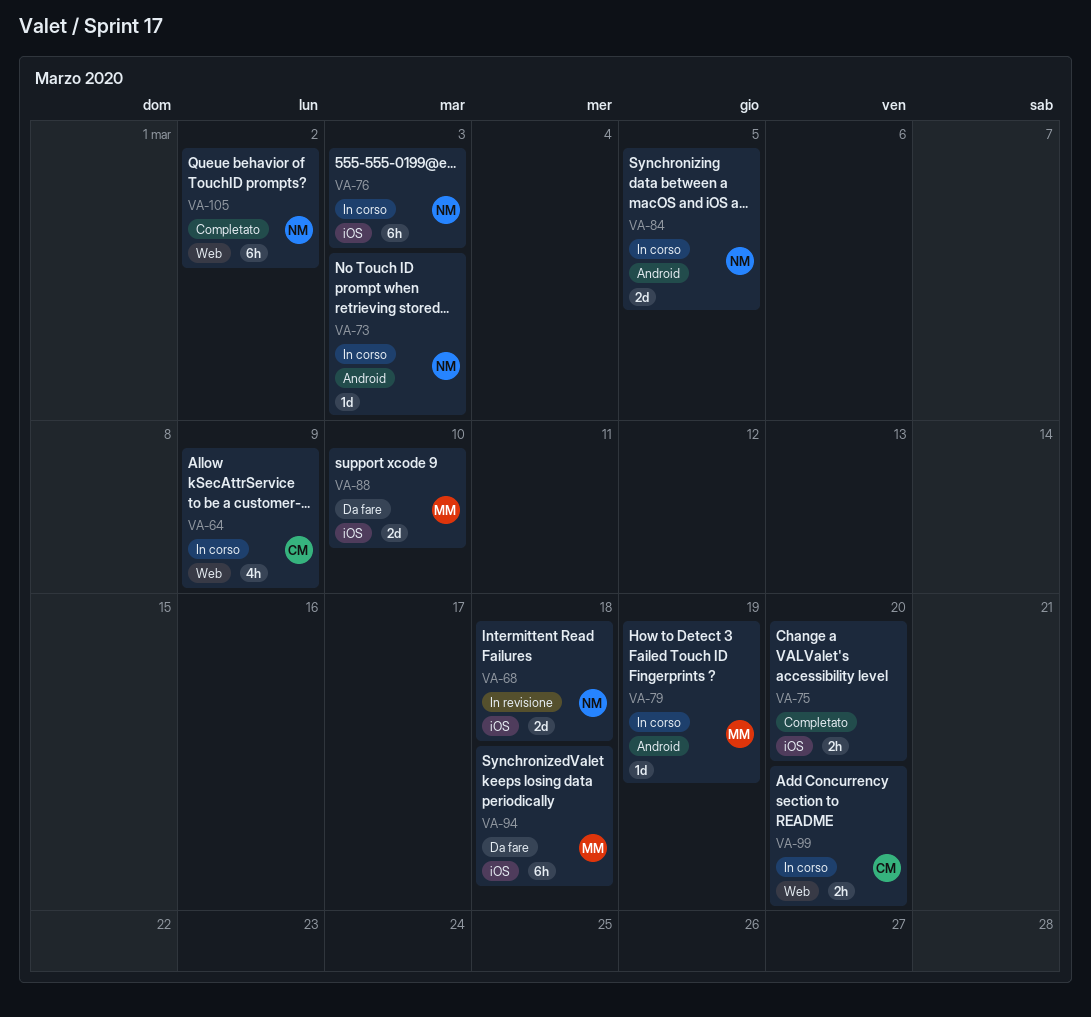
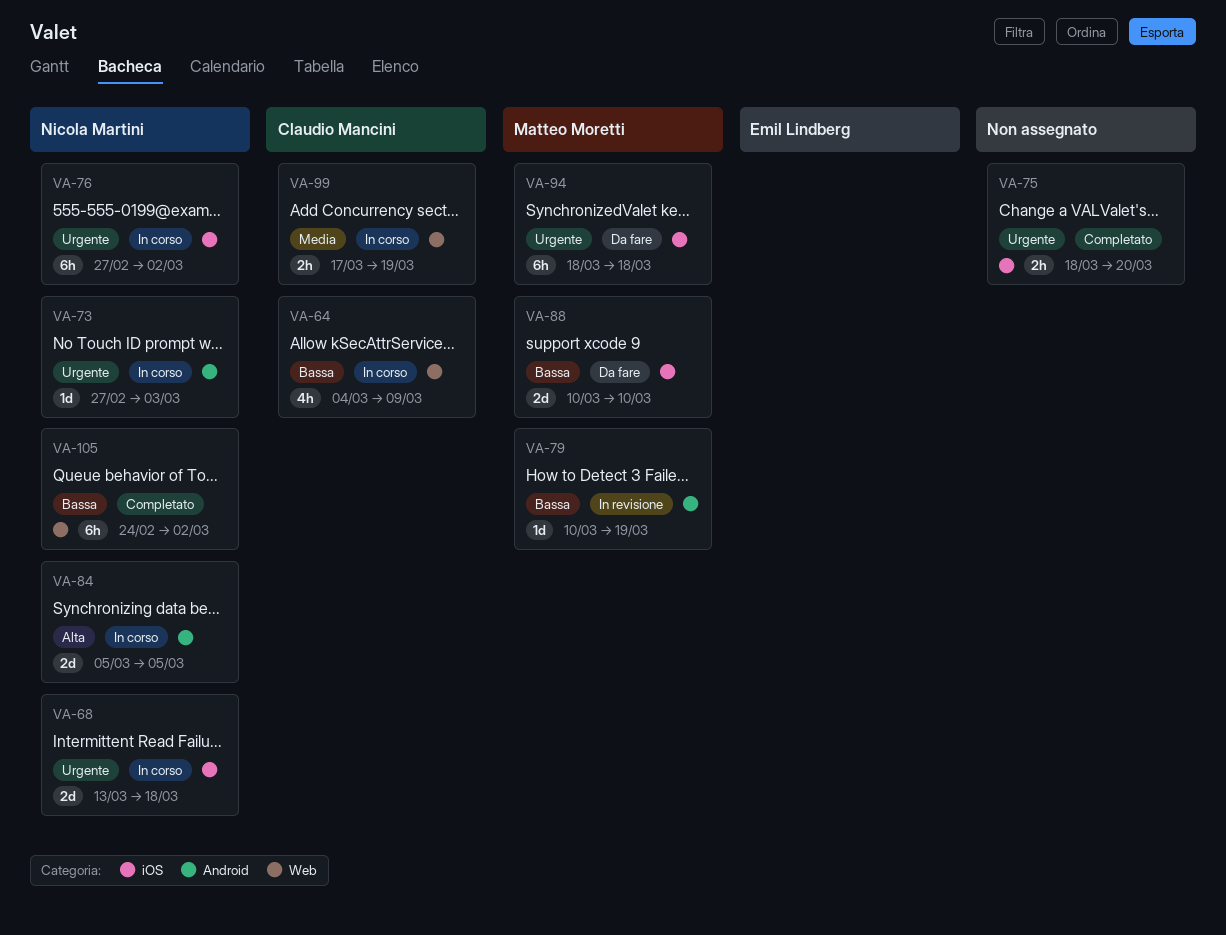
VA-68, status: In revisione -> In corso
VA-76, due: Mar 3 -> Mar 2
VA-79, status: In corso -> In revisione
VA-99, due: Mar 20 -> Mar 19

